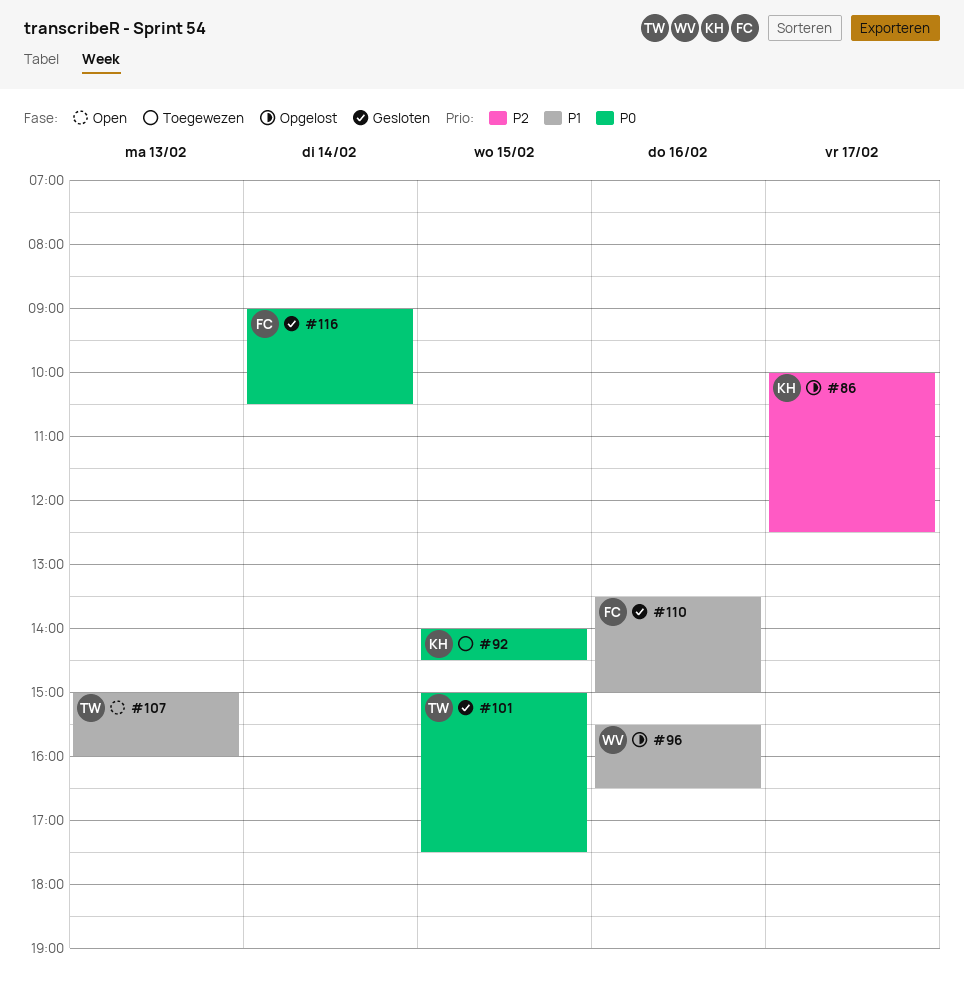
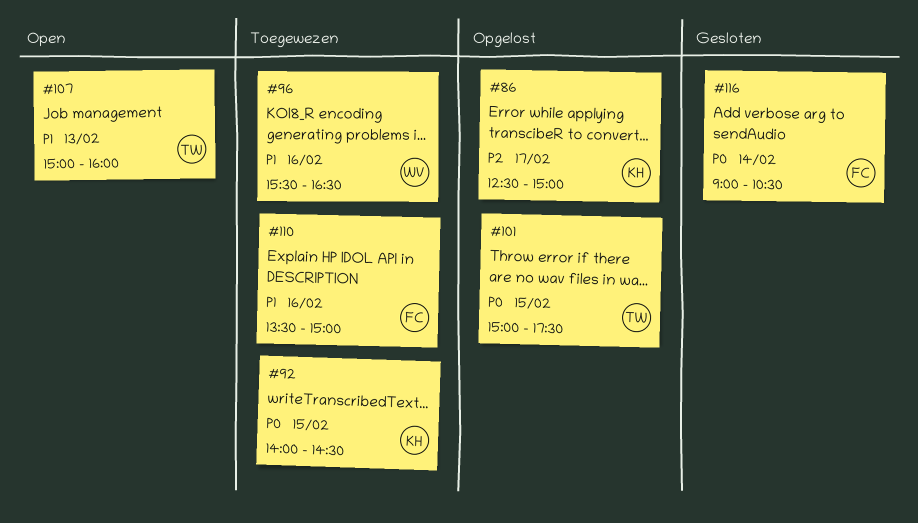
#86, begins: 10:00 -> 12:30
#86, ends: 12:30 -> 15:00
#96, status: Opgelost -> Toegewezen
#101, status: Gesloten -> Opgelost
#110, status: Gesloten -> Toegewezen

